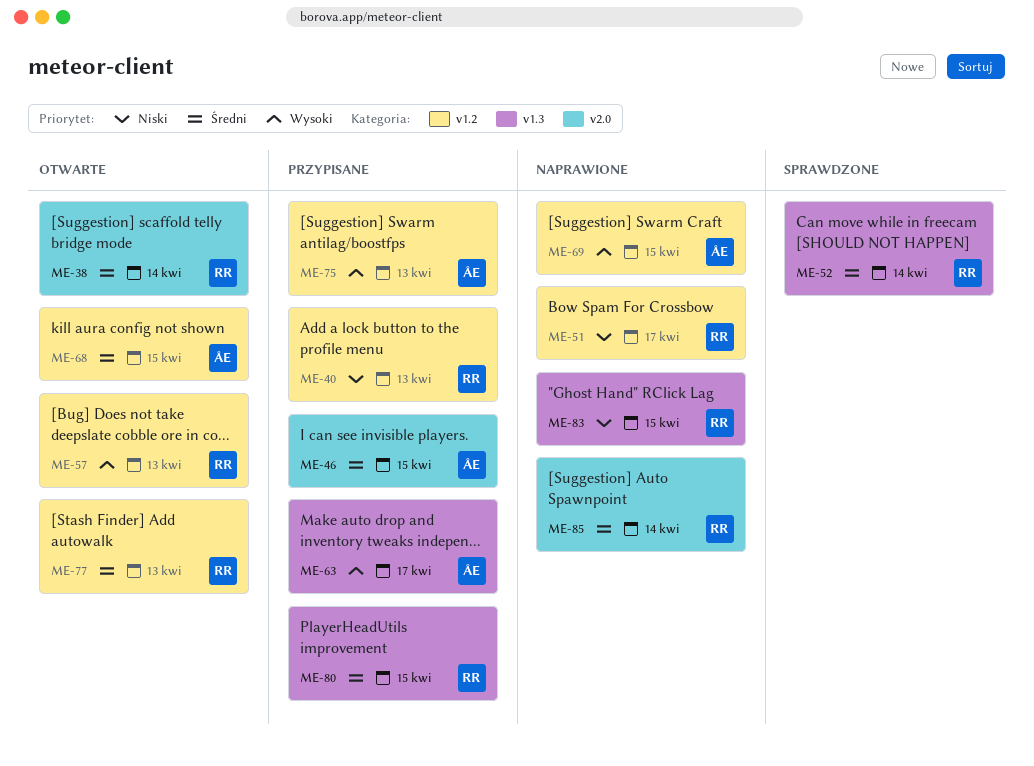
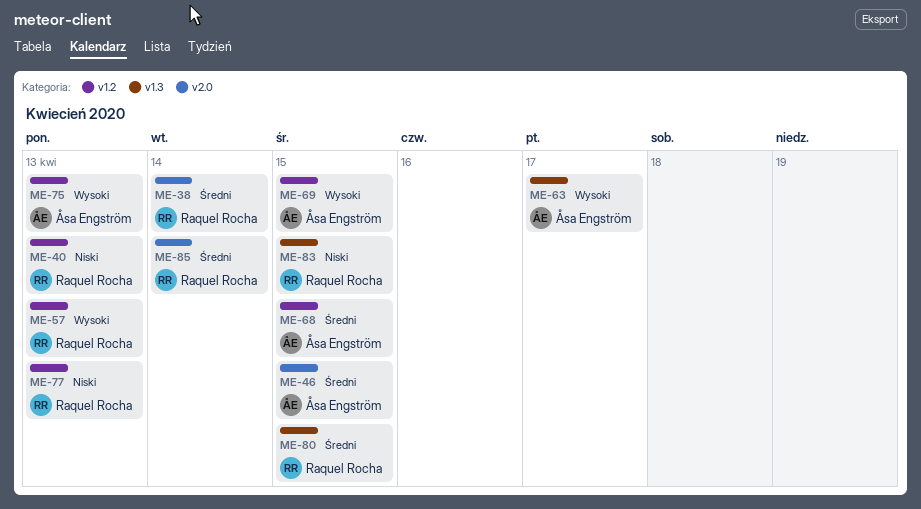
ME-51: present -> none
ME-52: present -> none
ME-77, priority: Średni -> Niski

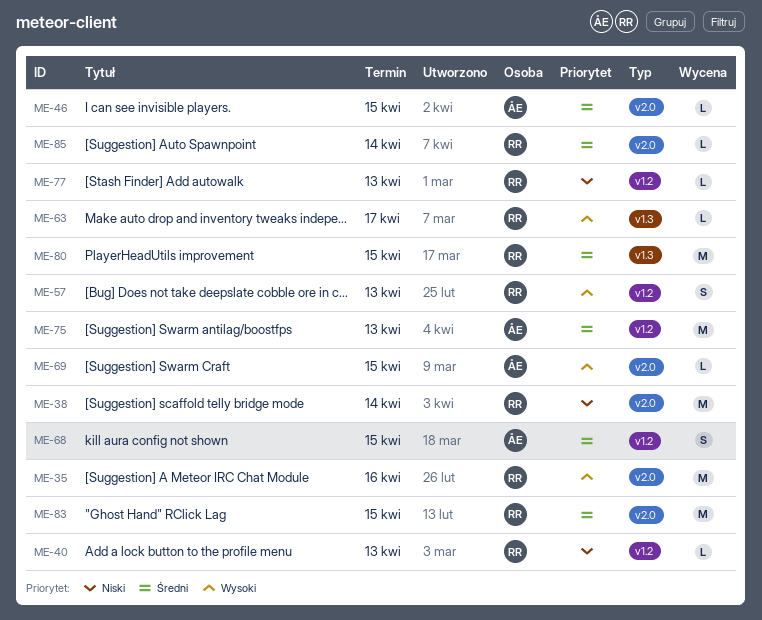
ME-35: none -> present
ME-38, priority: Średni -> Niski
ME-63, owner: Åsa Engström -> Raquel Rocha
ME-69, label: v1.2 -> v2.0
ME-75, priority: Wysoki -> Średni
ME-83, priority: Niski -> Średni
ME-83, label: v1.3 -> v2.0

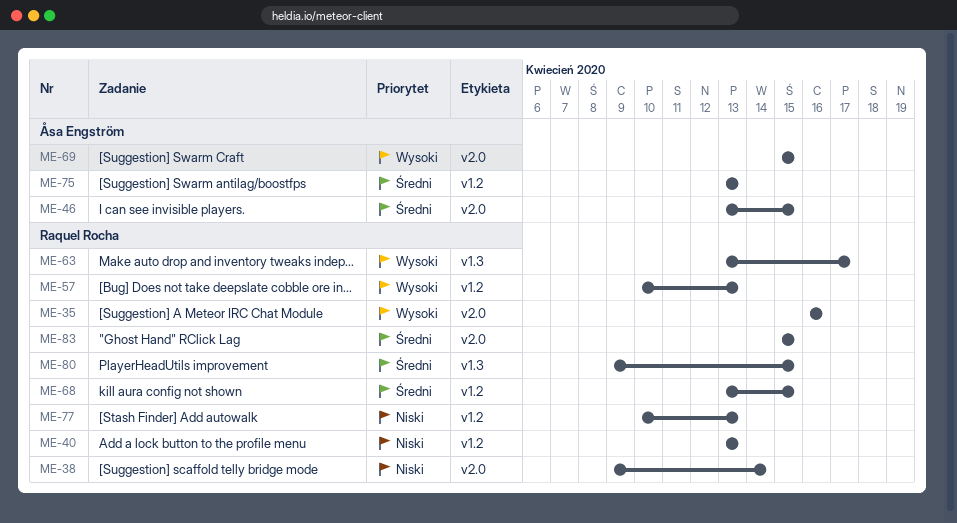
ME-68, owner: Åsa Engström -> Raquel Rocha
ME-85: present -> none

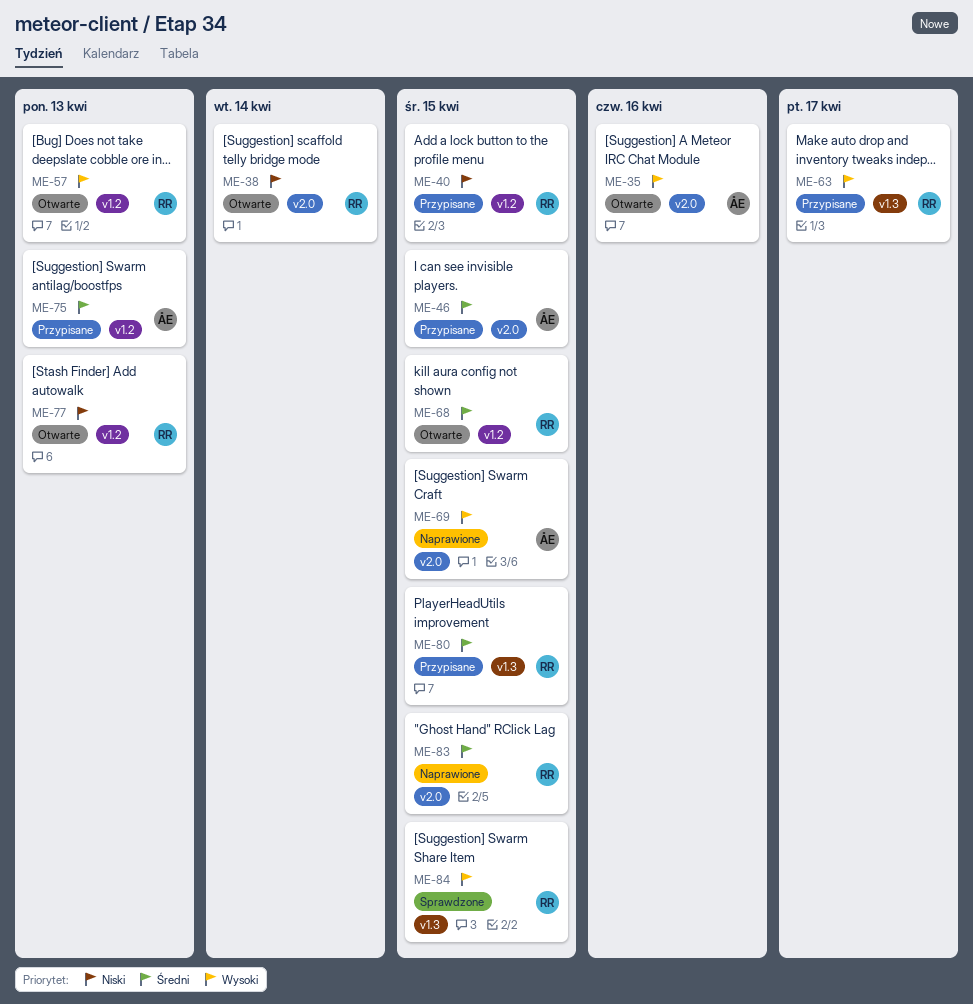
ME-35, owner: Raquel Rocha -> Åsa Engström
ME-40, due: Apr 13 -> Apr 15
ME-84: none -> present

